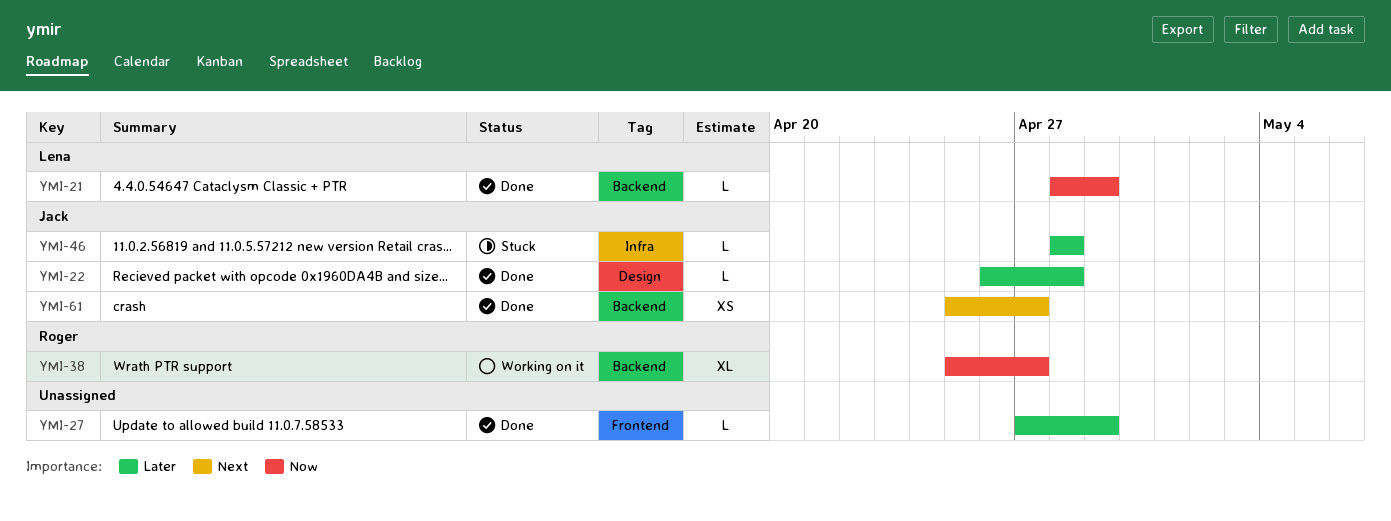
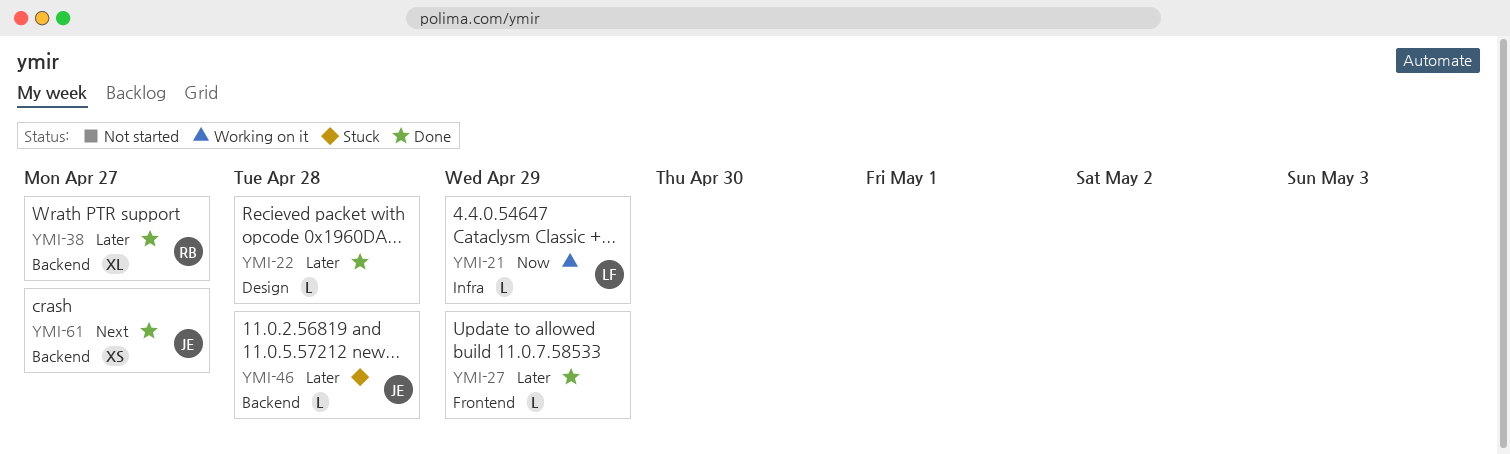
YMI-21, status: Done -> Working on it
YMI-21, label: Backend -> Infra
YMI-22, owner: Jack -> none
YMI-38, status: Working on it -> Done
YMI-38, priority: Now -> Later
YMI-46, label: Infra -> Backend

